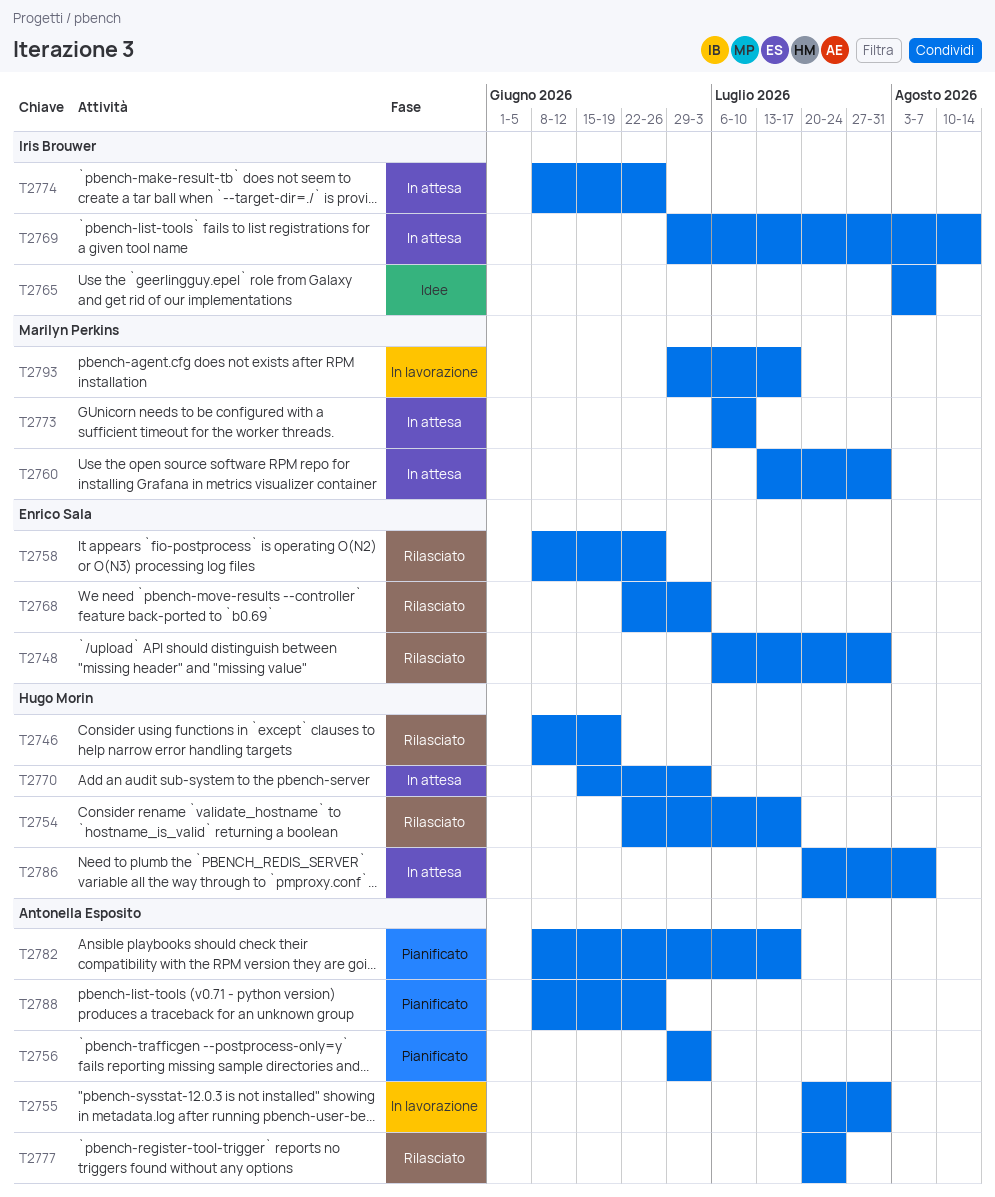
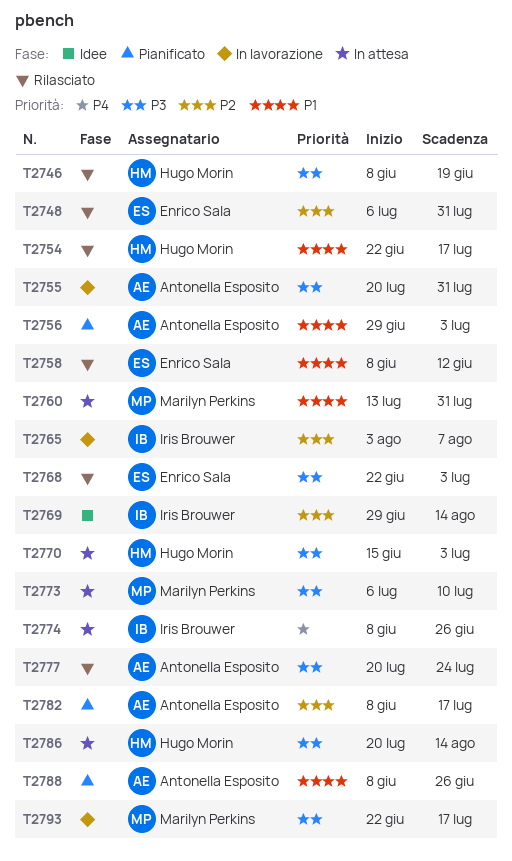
T2758, due: Jun 26 -> Jun 12
T2765, status: Idee -> In lavorazione
T2769, status: In attesa -> Idee
T2786, due: Aug 7 -> Aug 14
T2793, start: Jun 29 -> Jun 22

